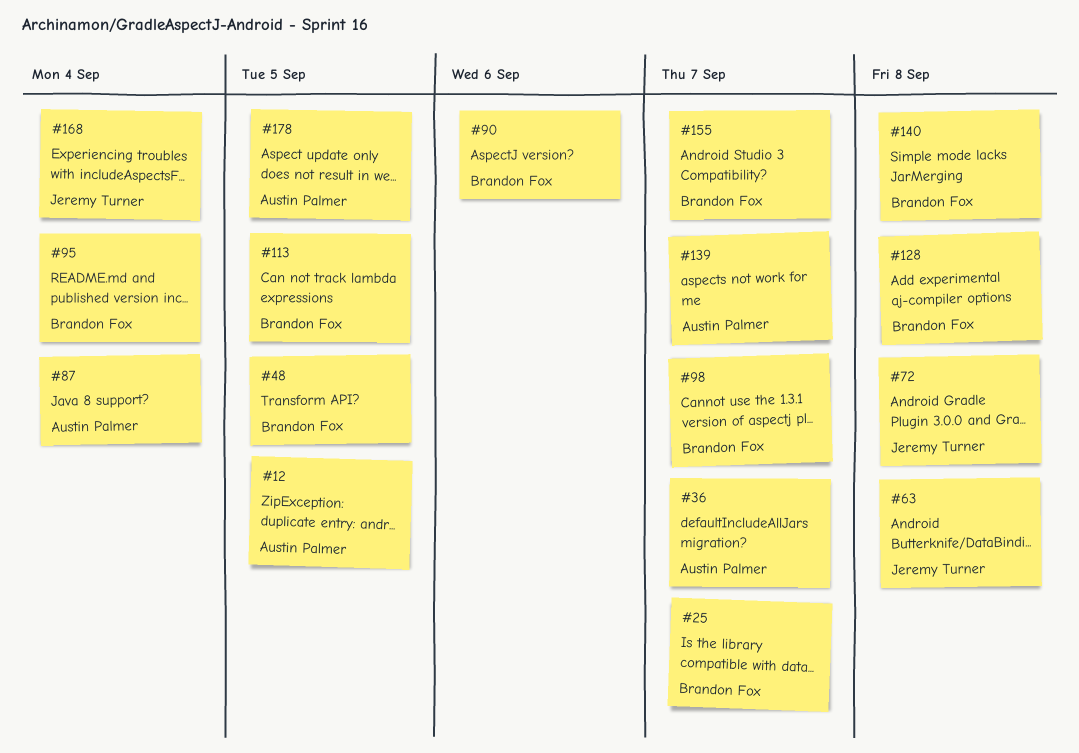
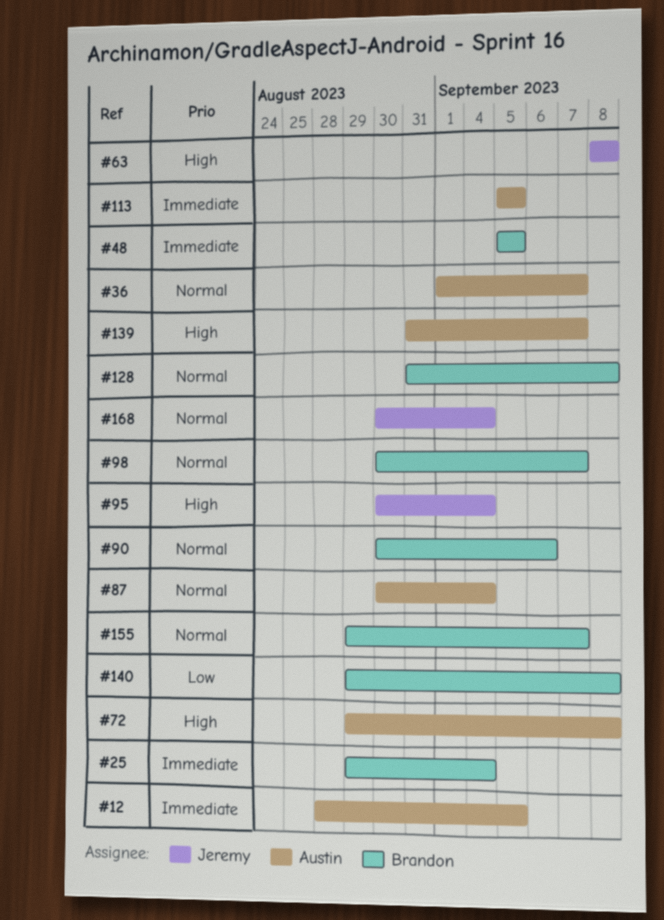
#25, due: Sep 7 -> Sep 4
#72, owner: Jeremy Turner -> Austin Palmer
#95, owner: Brandon Fox -> Jeremy Turner
#113, owner: Brandon Fox -> Austin Palmer
#178: present -> none

